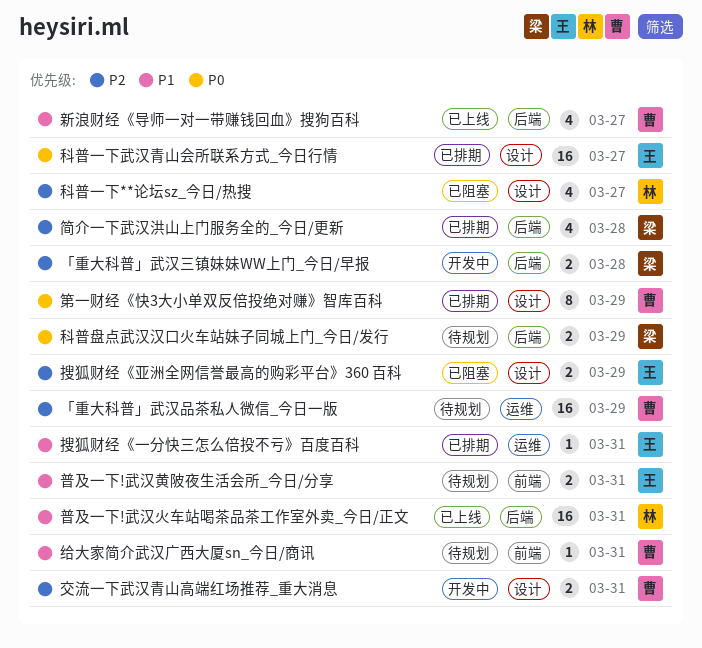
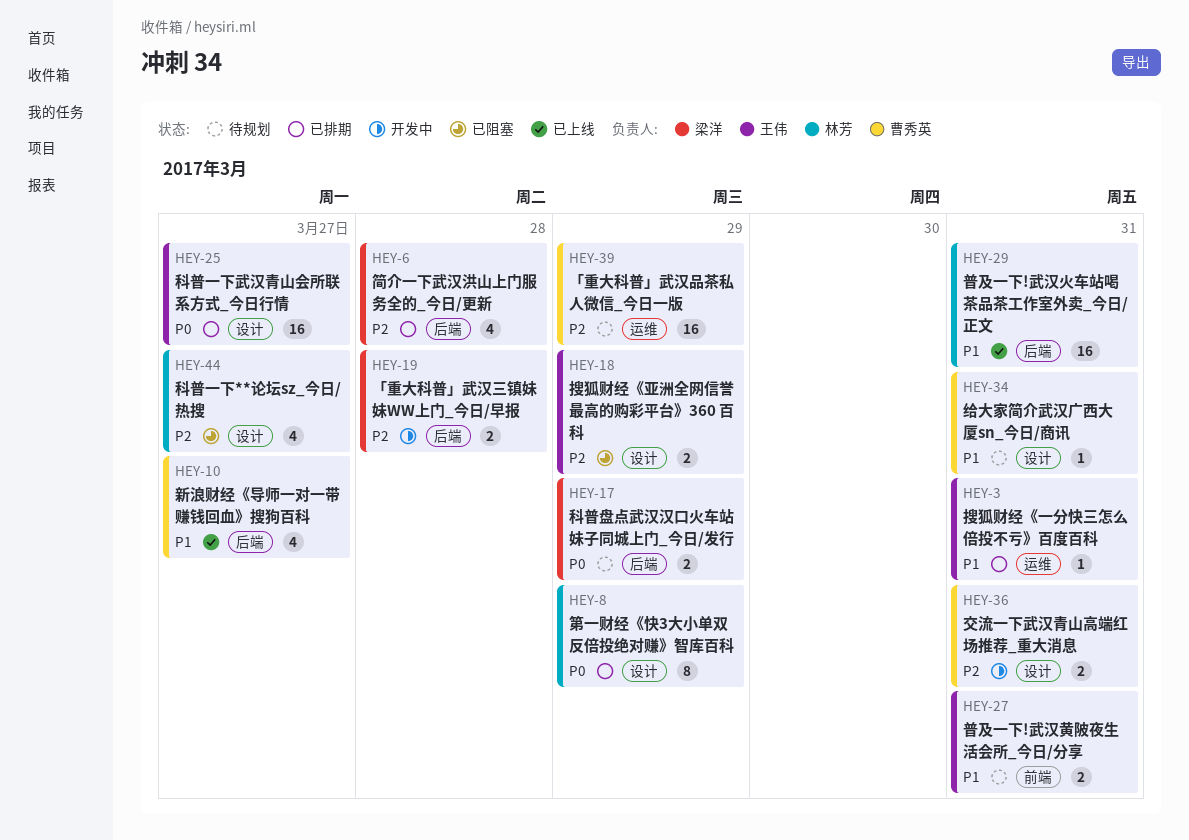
第一财经《快3大小单双反倍投绝对赚》智库百科, owner: 曹秀英 -> 林芳
给大家简介武汉广西大厦sn_今日/商讯, label: 前端 -> 设计

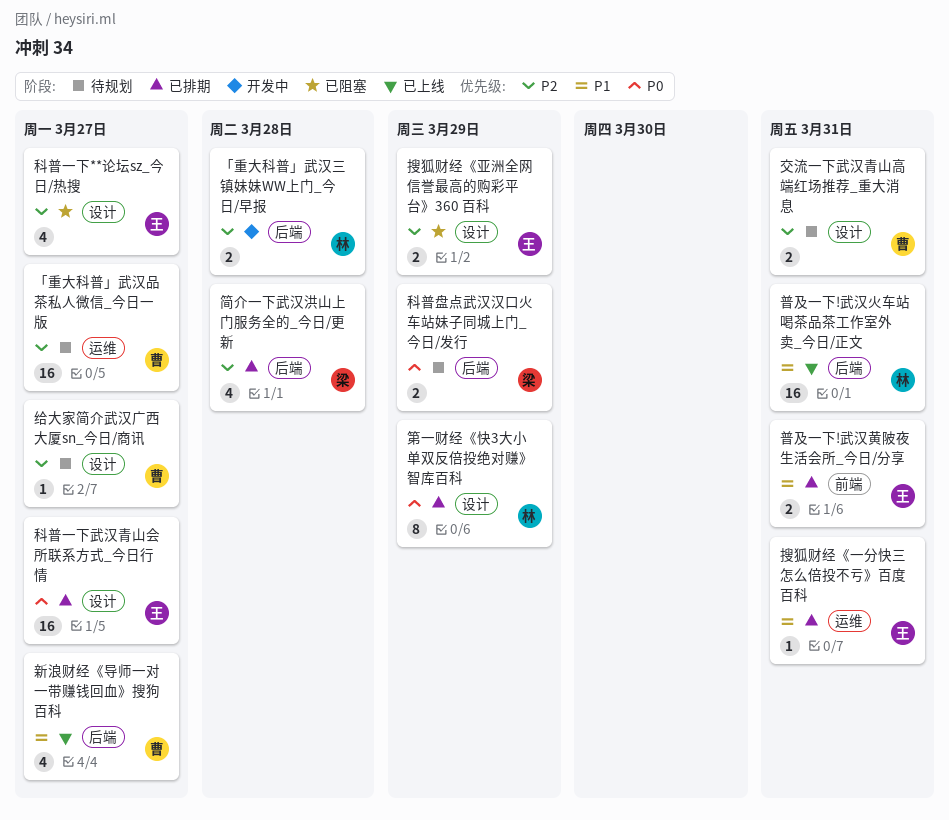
「重大科普」武汉三镇妹妹WW上门_今日/早报, owner: 梁洋 -> 林芳
「重大科普」武汉品茶私人微信_今日一版, due: Mar 29 -> Mar 27
交流一下武汉青山高端红场推荐_重大消息, status: 开发中 -> 待规划
普及一下!武汉黄陂夜生活会所_今日/分享, status: 待规划 -> 已排期
科普一下**论坛sz_今日/热搜, owner: 林芳 -> 王伟
给大家简介武汉广西大厦sn_今日/商讯, priority: P1 -> P2
给大家简介武汉广西大厦sn_今日/商讯, due: Mar 31 -> Mar 27

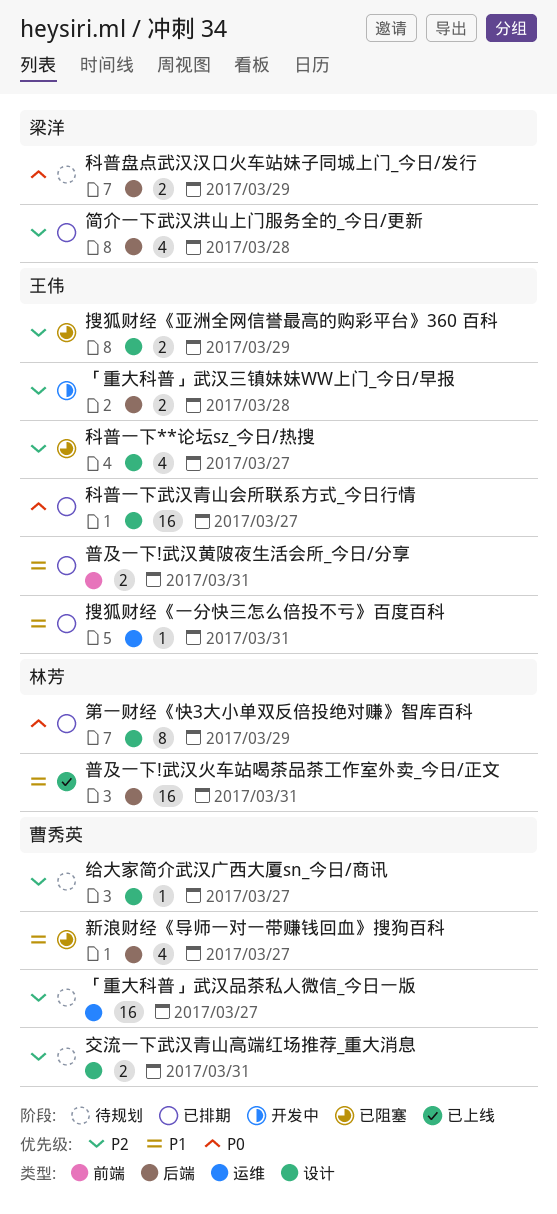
「重大科普」武汉三镇妹妹WW上门_今日/早报, owner: 林芳 -> 王伟
新浪财经《导师一对一带赚钱回血》搜狗百科, status: 已上线 -> 已阻塞

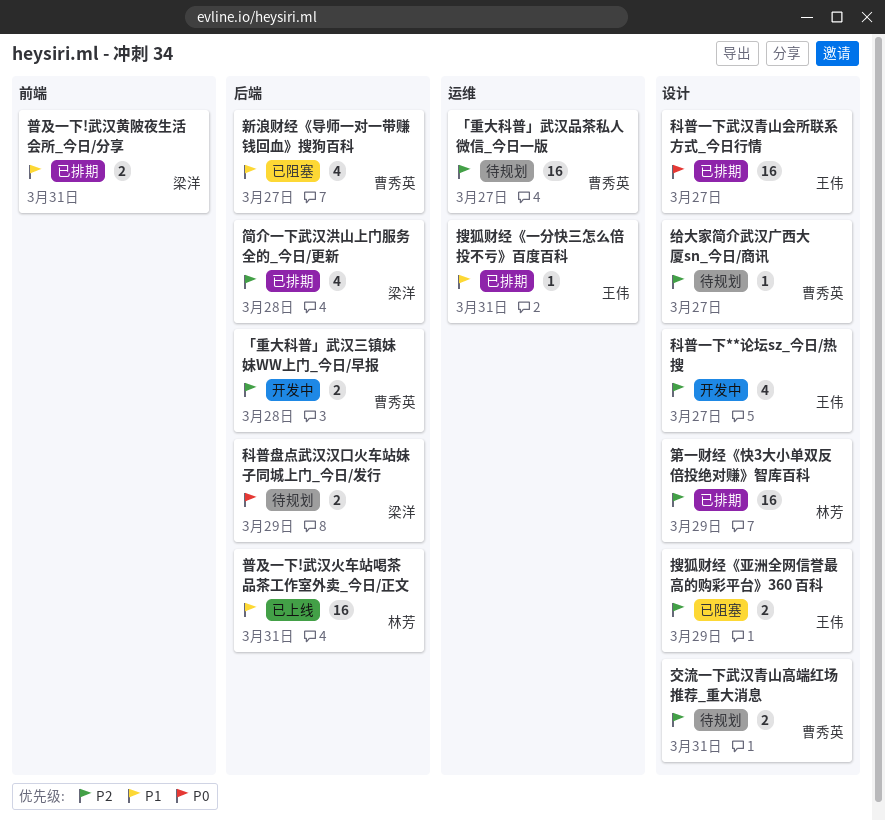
「重大科普」武汉三镇妹妹WW上门_今日/早报, owner: 王伟 -> 曹秀英
普及一下!武汉黄陂夜生活会所_今日/分享, owner: 王伟 -> 梁洋
科普一下**论坛sz_今日/热搜, status: 已阻塞 -> 开发中
第一财经《快3大小单双反倍投绝对赚》智库百科, priority: P0 -> P2
第一财经《快3大小单双反倍投绝对赚》智库百科, estimate: 8 -> 16

